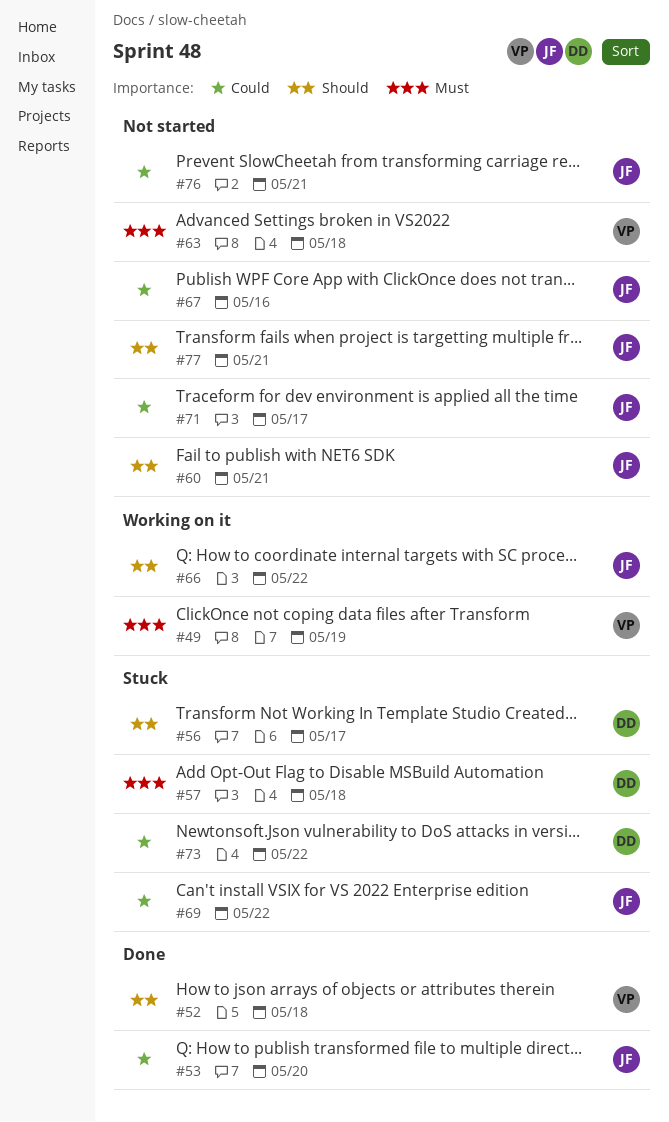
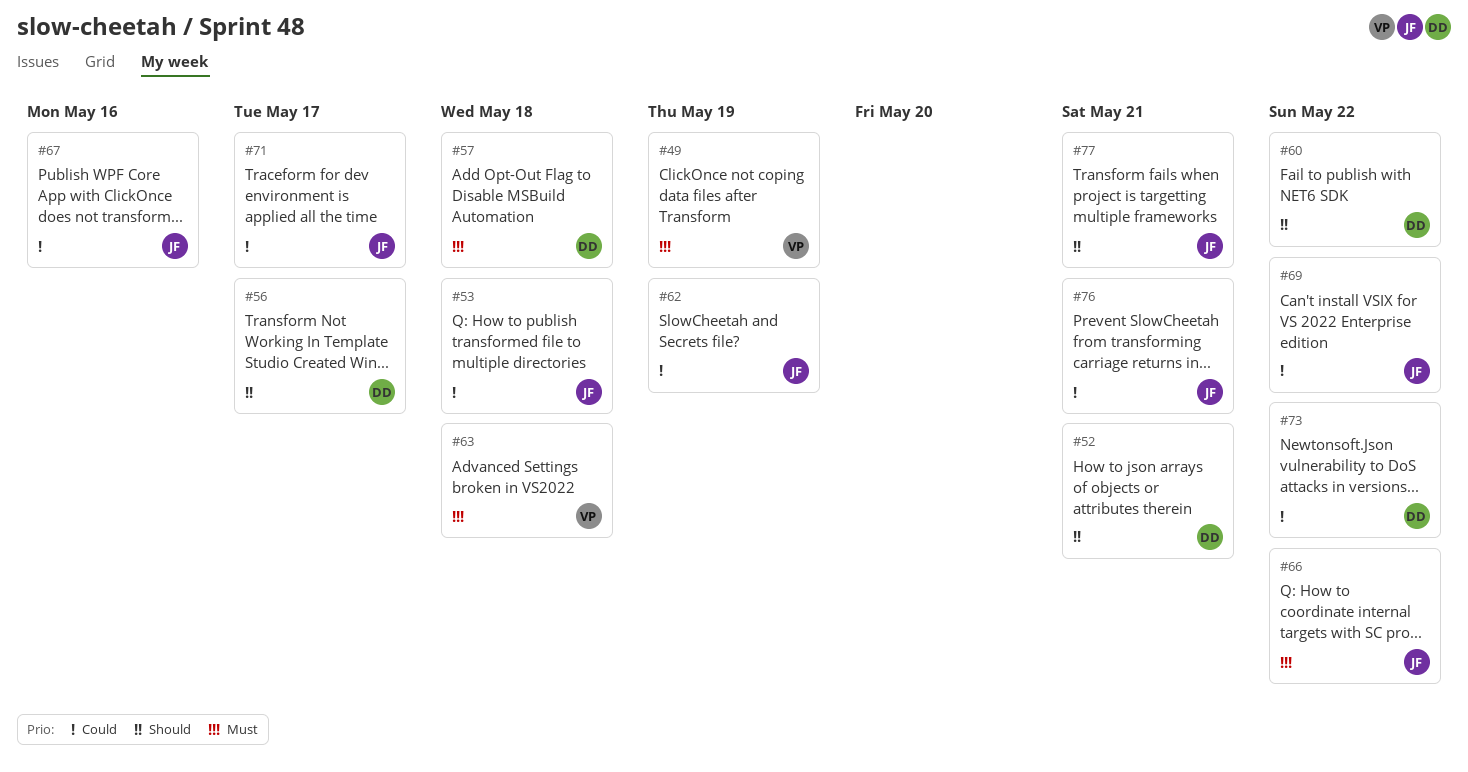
#52, owner: VP -> DD
#52, due: May 18 -> May 21
#53, due: May 20 -> May 18
#60, owner: JF -> DD
#60, due: May 21 -> May 22
#62: none -> present
#66, priority: Should -> Must

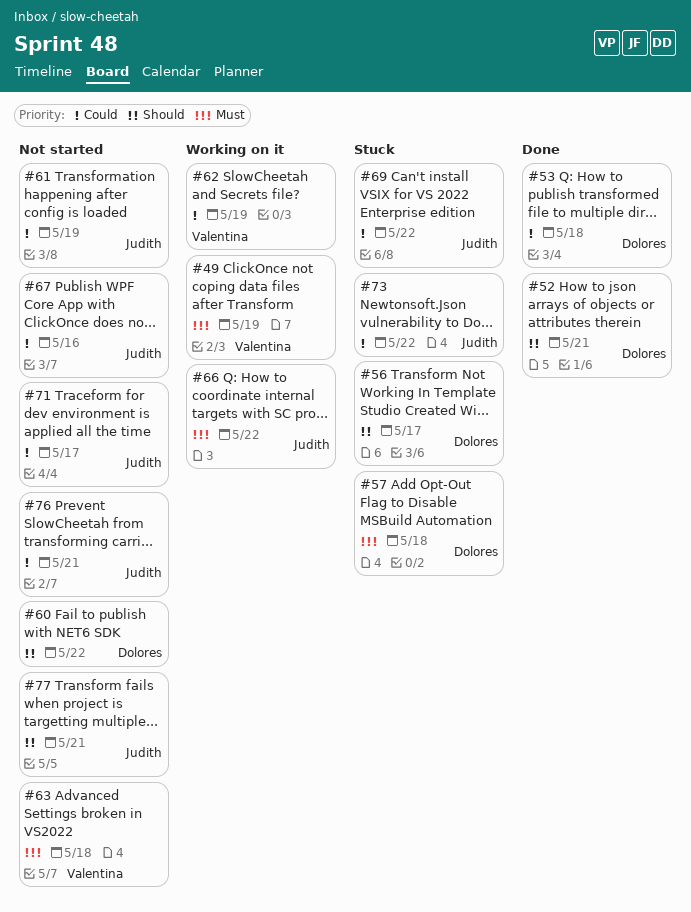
#53, owner: Judith -> Dolores
#61: none -> present
#62, owner: Judith -> Valentina
#73, owner: Dolores -> Judith

